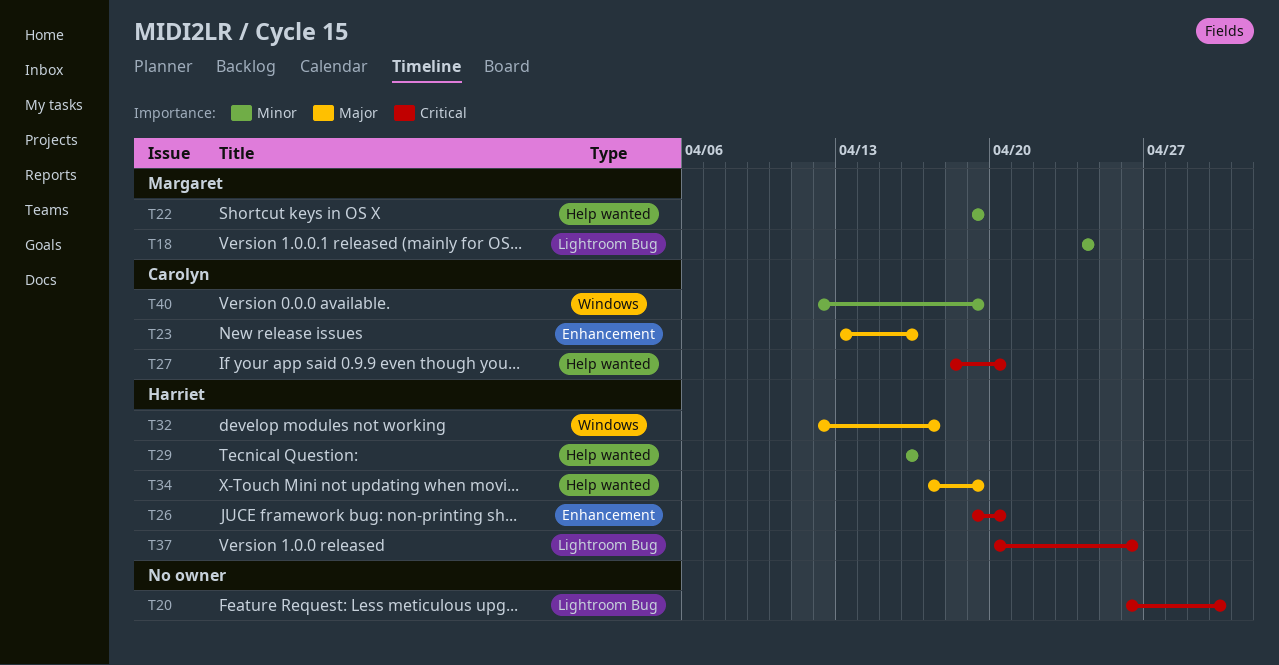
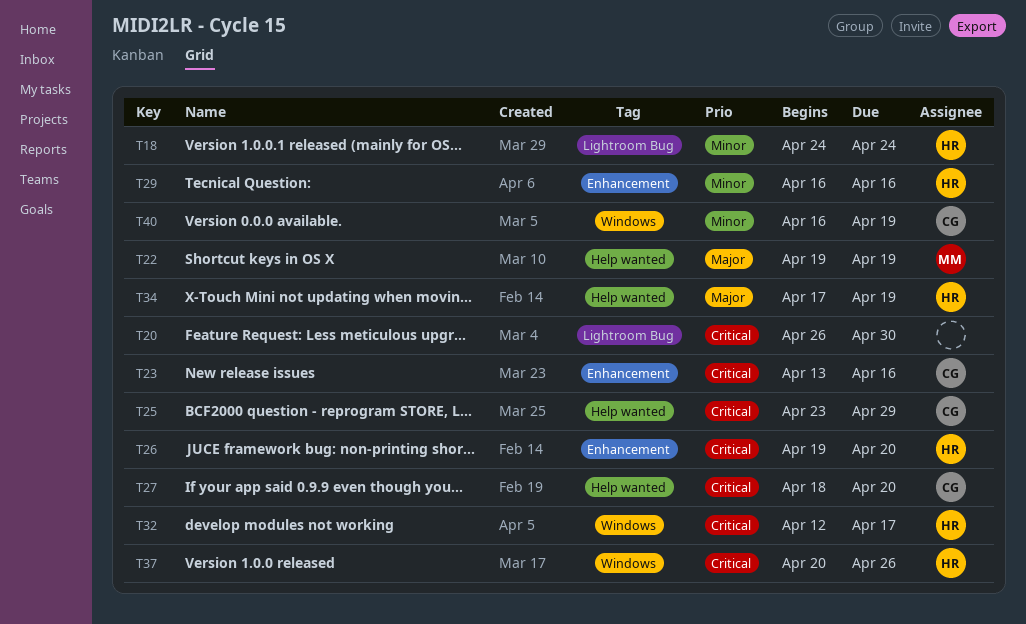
T18, owner: Margaret -> Harriet
T22, priority: Minor -> Major
T23, priority: Major -> Critical
T25: none -> present
T29, label: Help wanted -> Enhancement
T32, priority: Major -> Critical
T37, label: Lightroom Bug -> Windows
T40, start: Apr 12 -> Apr 16

